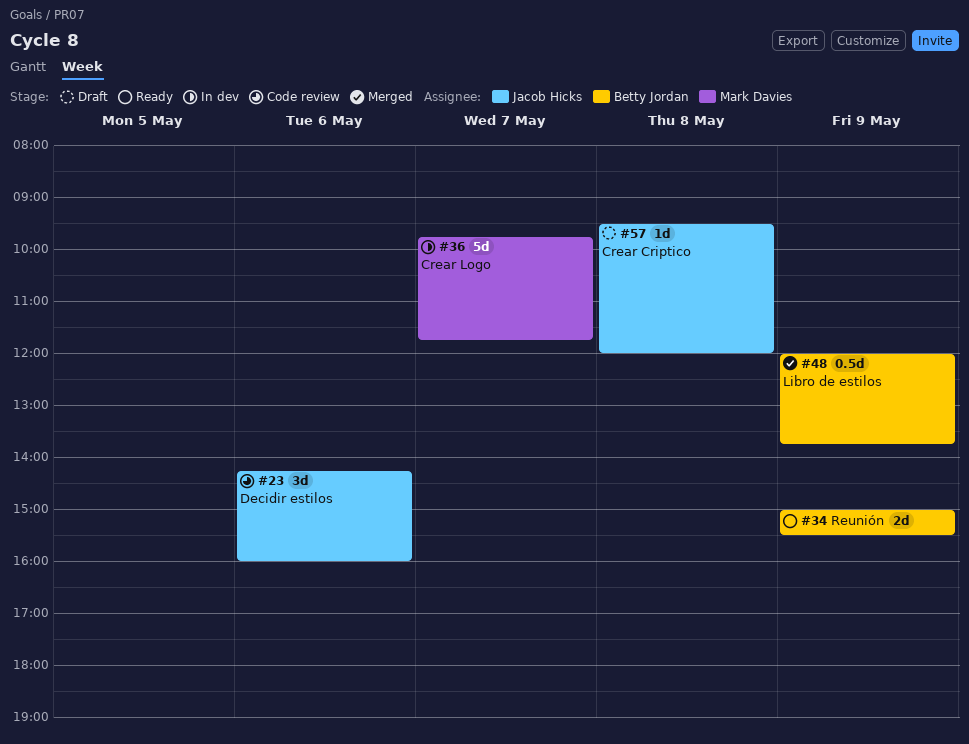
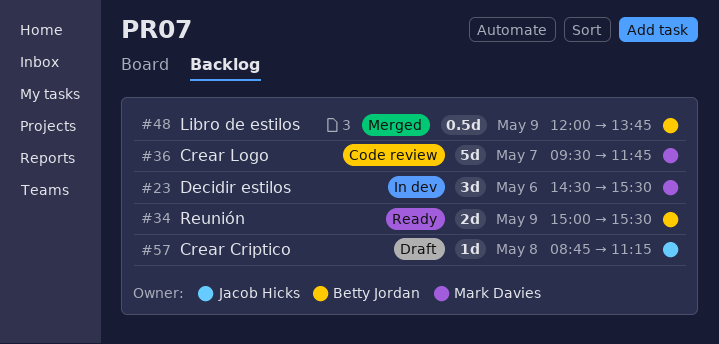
#23, status: Code review -> In dev
#23, owner: Jacob Hicks -> Mark Davies
#23, begins: 14:15 -> 14:30
#23, ends: 16:00 -> 15:30
#36, status: In dev -> Code review
#36, begins: 09:45 -> 09:30
#57, begins: 09:30 -> 08:45
#57, ends: 12:00 -> 11:15

